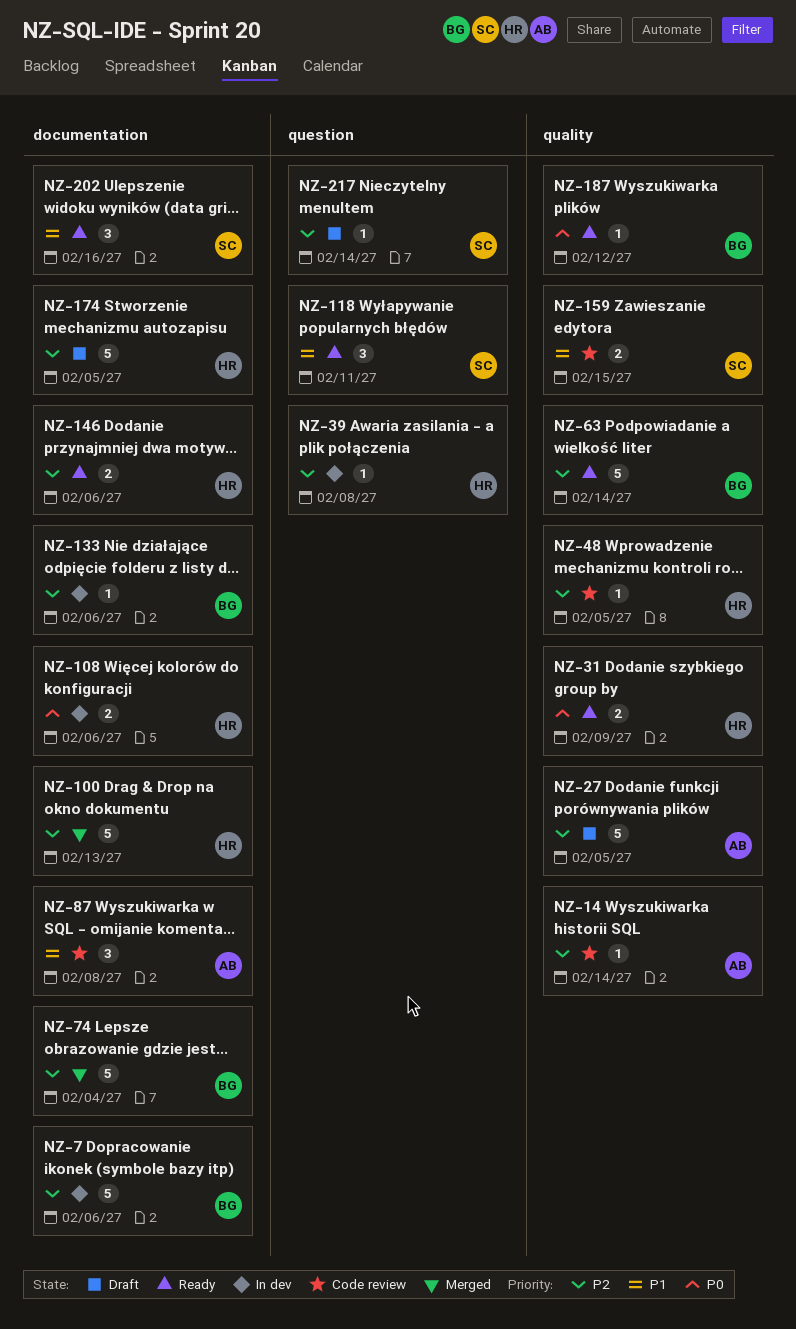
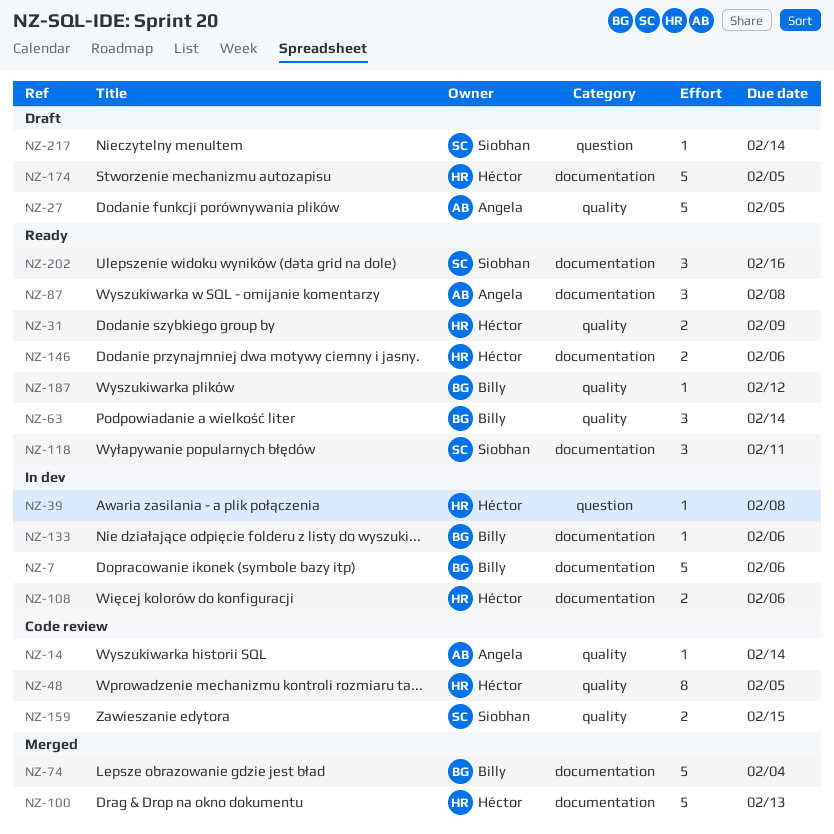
NZ-48, estimate: 1 -> 8
NZ-63, estimate: 5 -> 3
NZ-87, status: Code review -> Ready
NZ-118, label: question -> documentation

